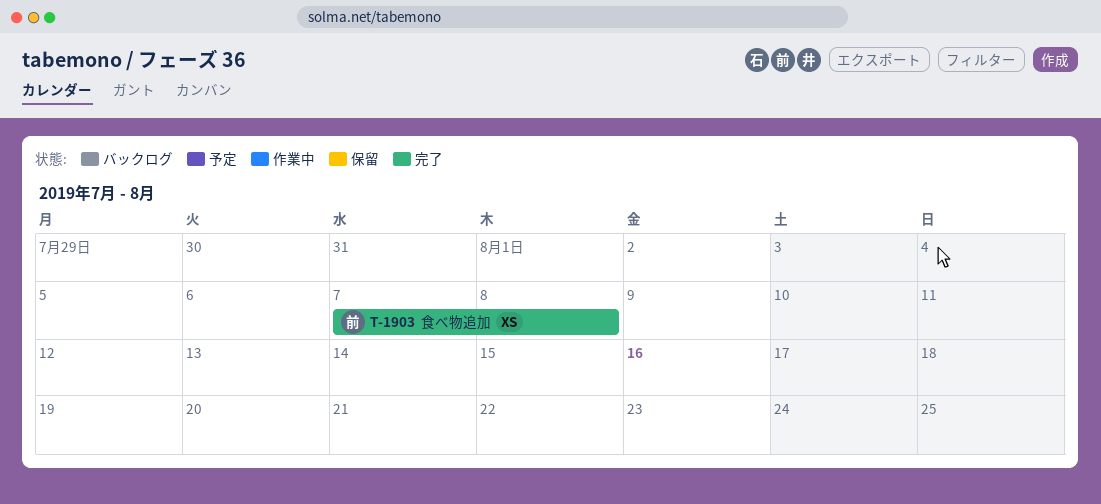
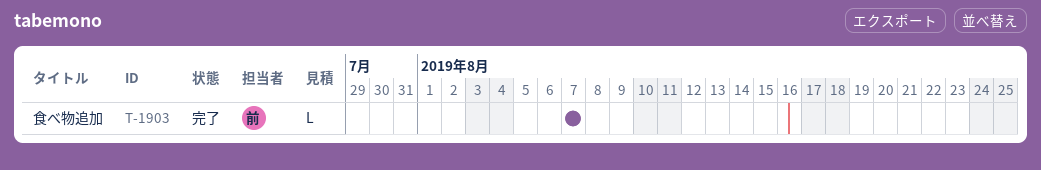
T-1903, estimate: XS -> L
T-1903, due: Aug 8 -> Aug 7

